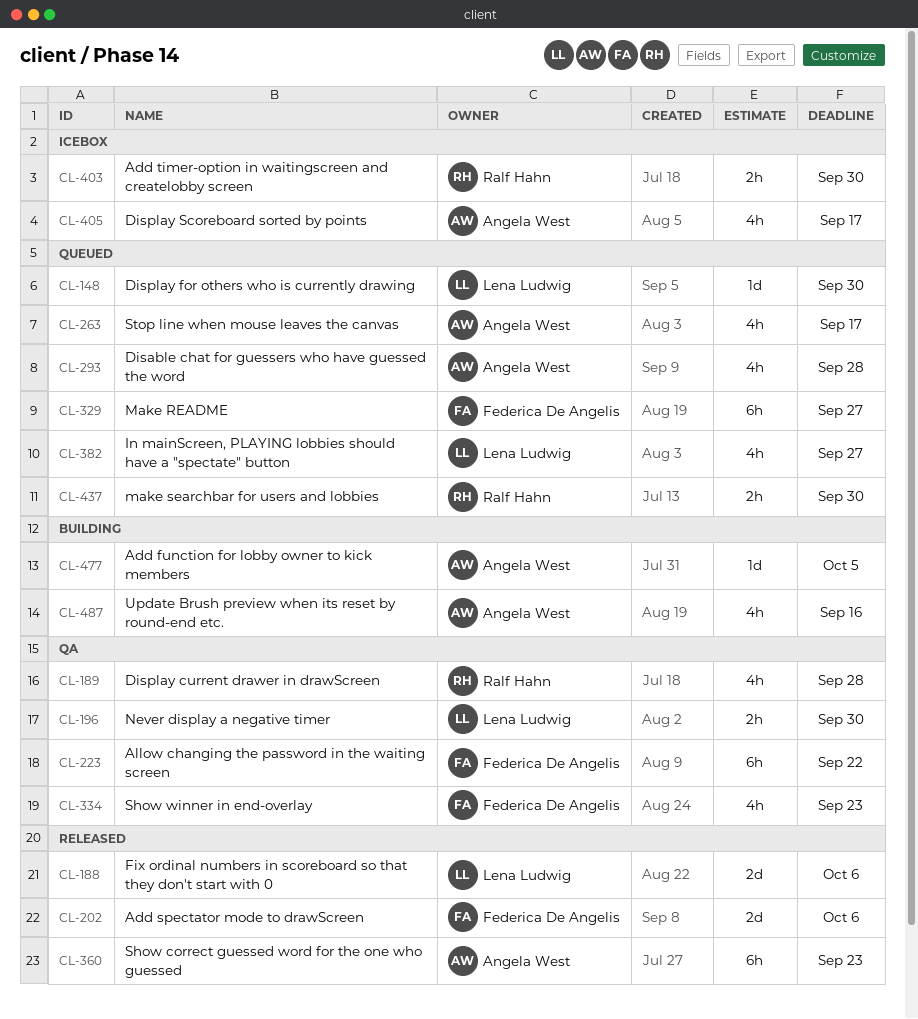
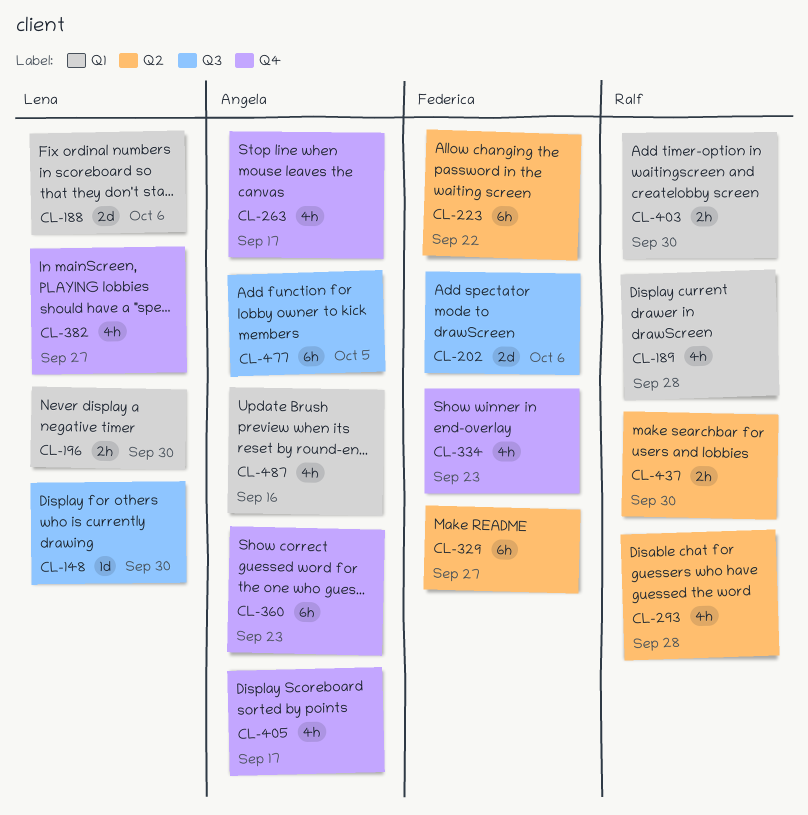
CL-293, owner: Angela West -> Ralf Hahn
CL-477, estimate: 1d -> 6h

